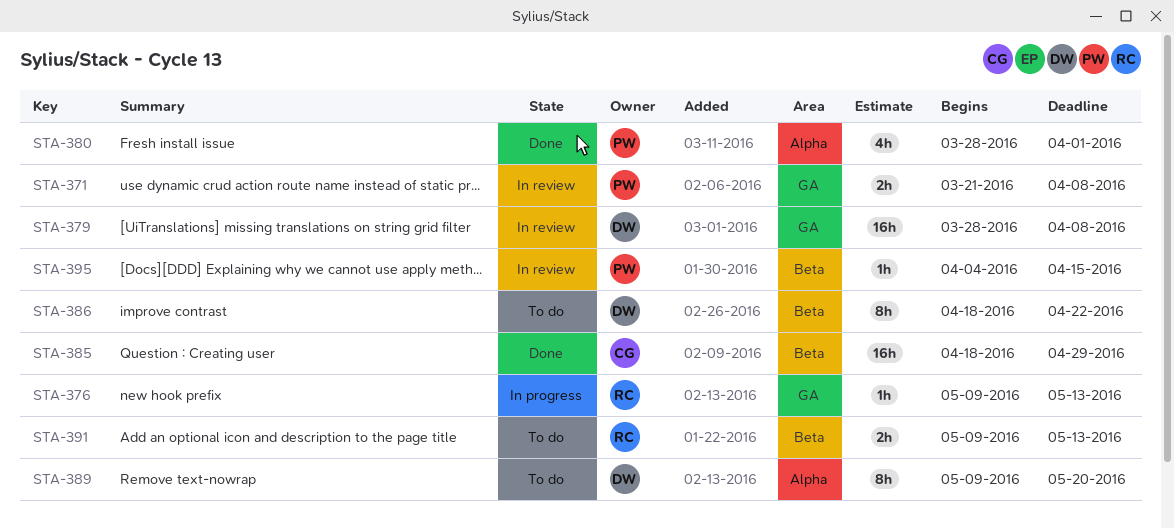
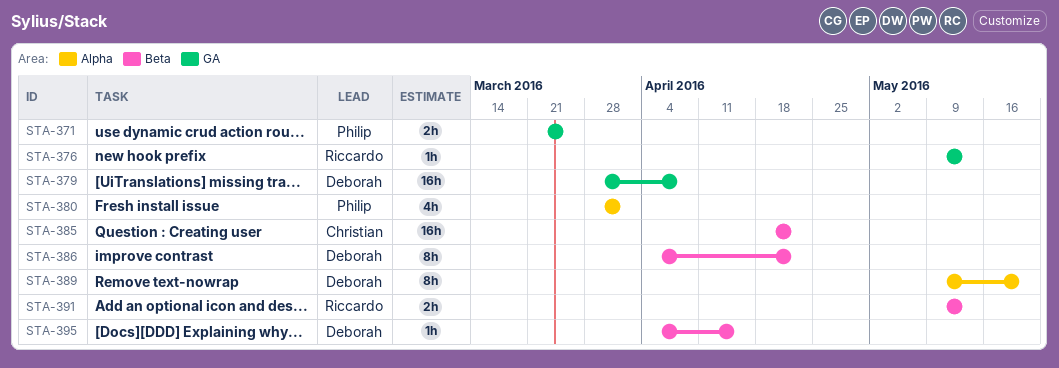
STA-371, due: Apr 8 -> Mar 25
STA-385, due: Apr 29 -> Apr 22
STA-386, start: Apr 18 -> Apr 4
STA-395, owner: Philip -> Deborah

